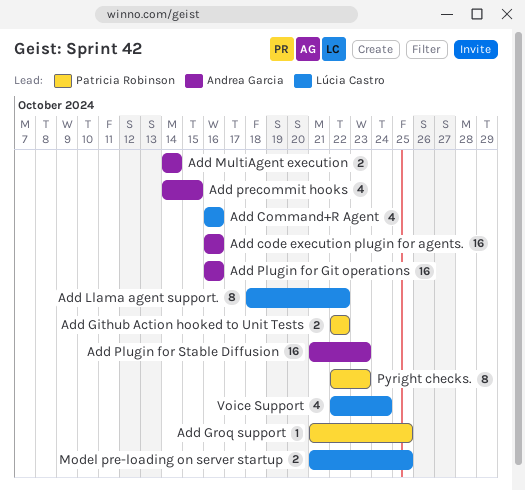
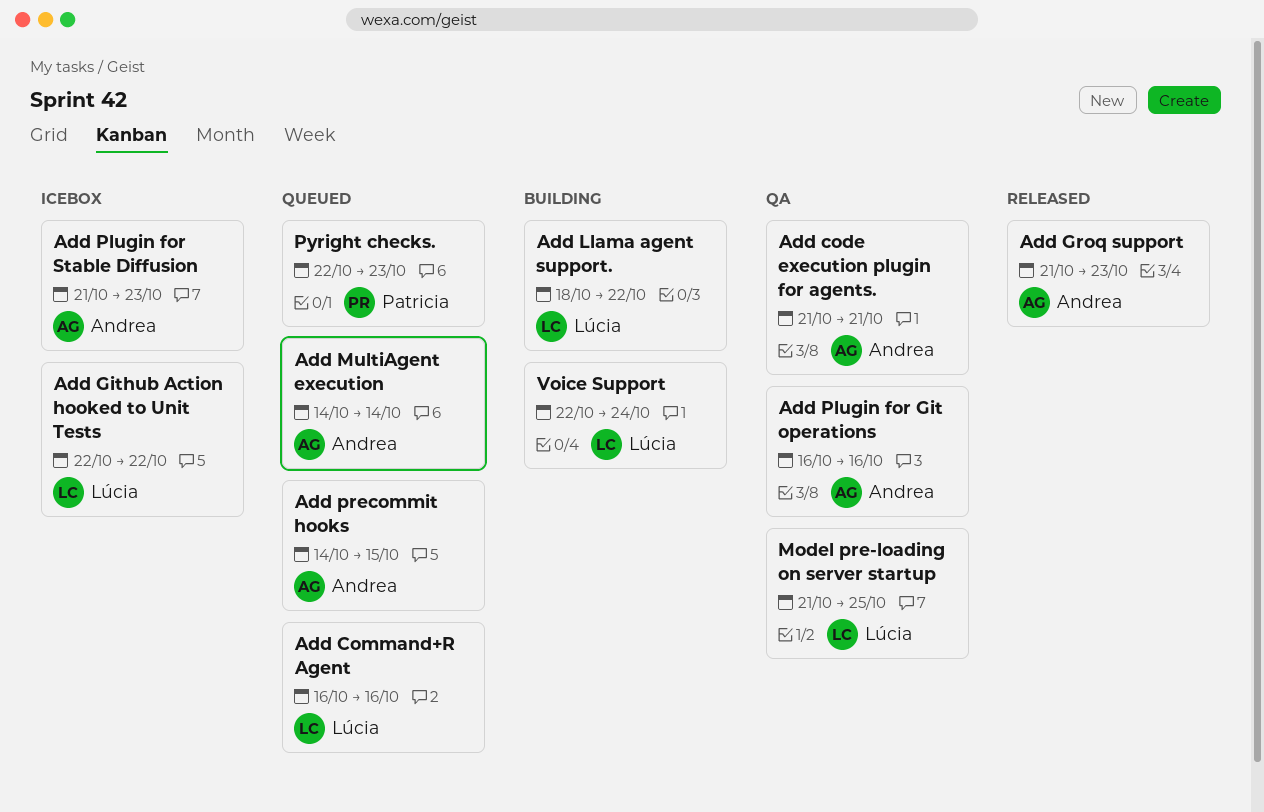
Add code execution plugin for agents., start: Oct 16 -> Oct 21
Add code execution plugin for agents., due: Oct 16 -> Oct 21
Add Github Action hooked to Unit Tests, owner: Patricia Robinson -> Lúcia Castro
Add Groq support, owner: Patricia Robinson -> Andrea Garcia
Add Groq support, due: Oct 25 -> Oct 23

